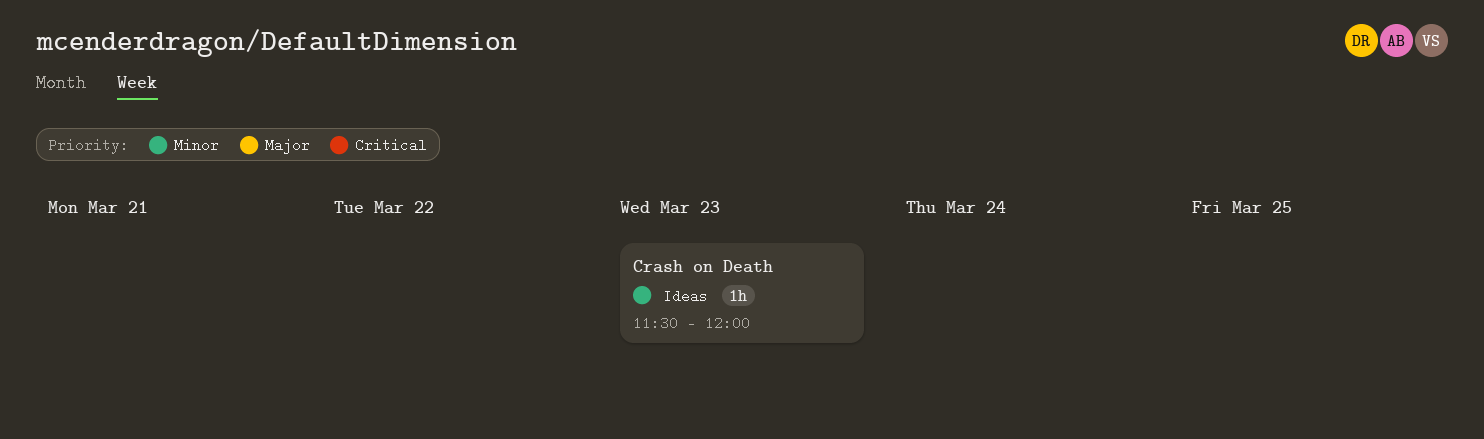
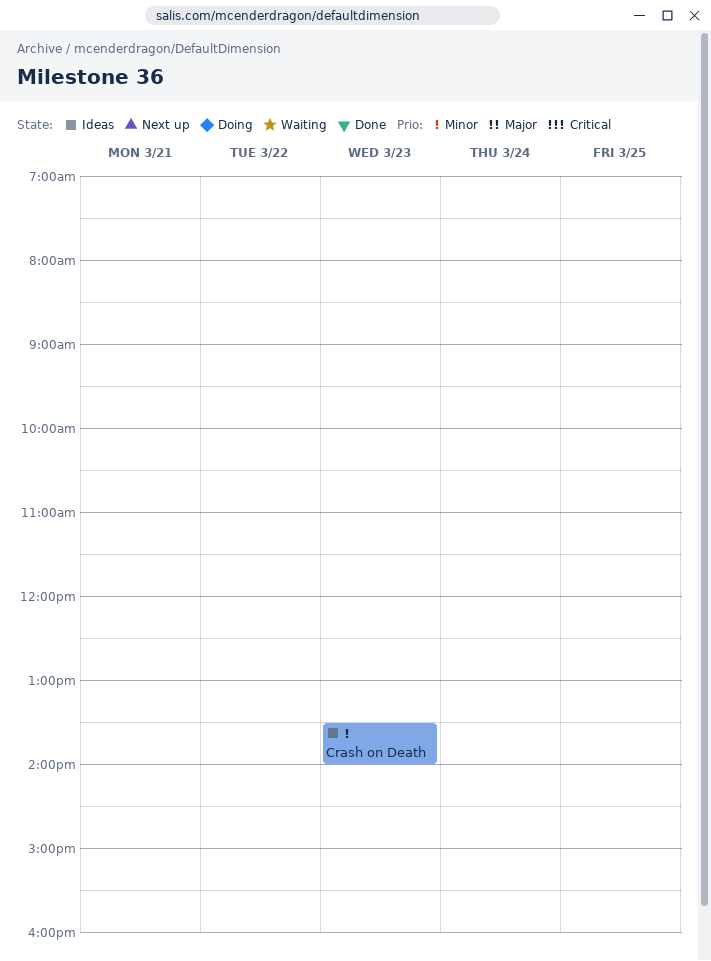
Crash on Death, begins: 11:30 -> 13:30
Crash on Death, ends: 12:00 -> 14:00

